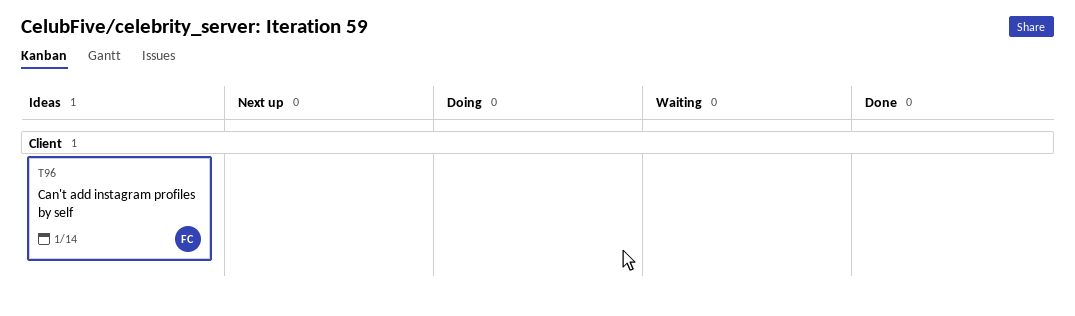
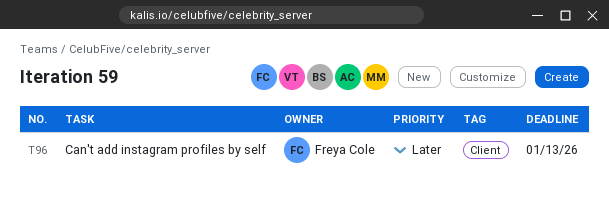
T96, due: Jan 14 -> Jan 13

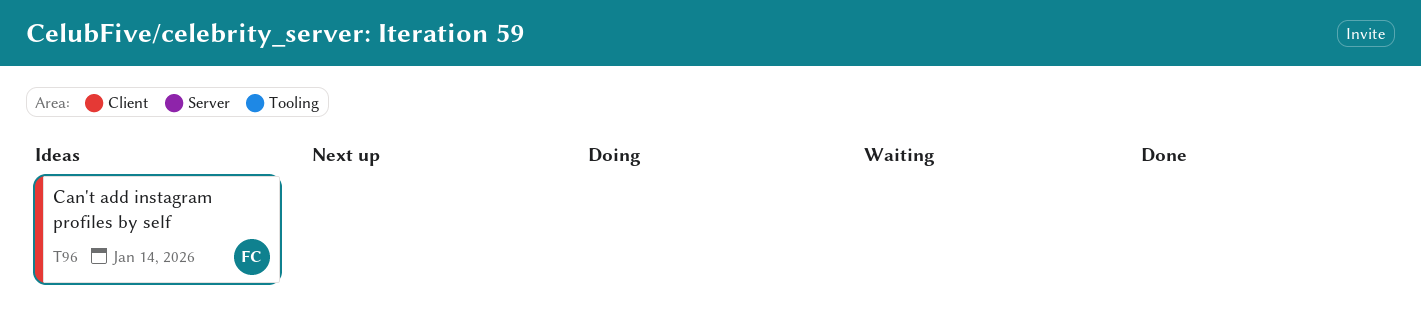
T96, due: Jan 13 -> Jan 14

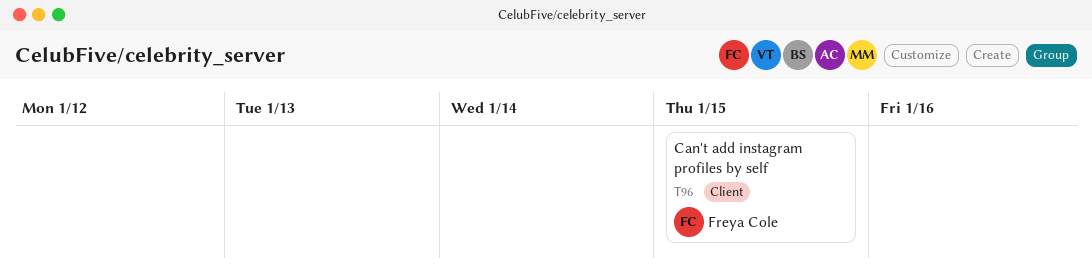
T96, due: Jan 14 -> Jan 15

